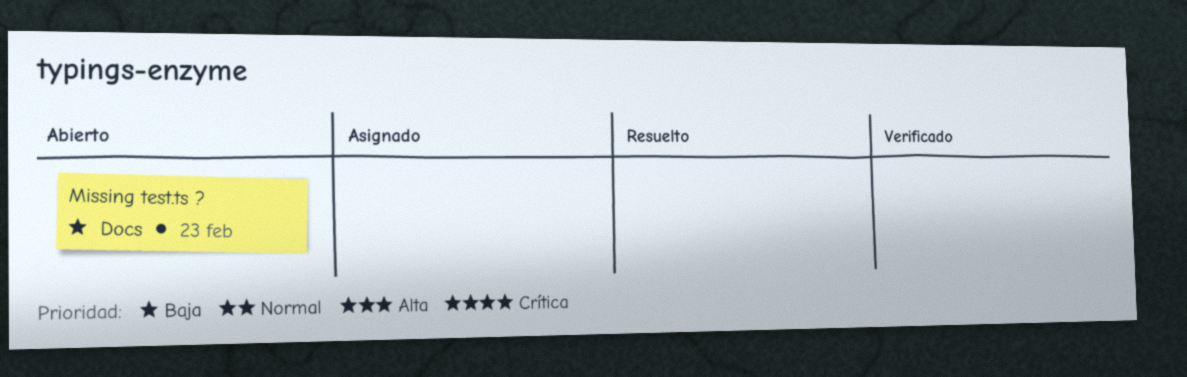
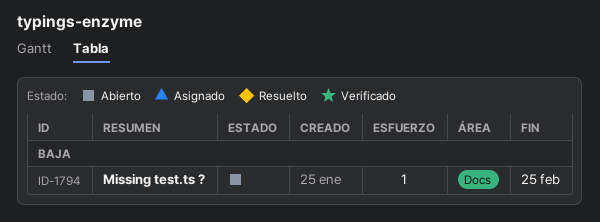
Missing test.ts ?, due: Feb 23 -> Feb 25

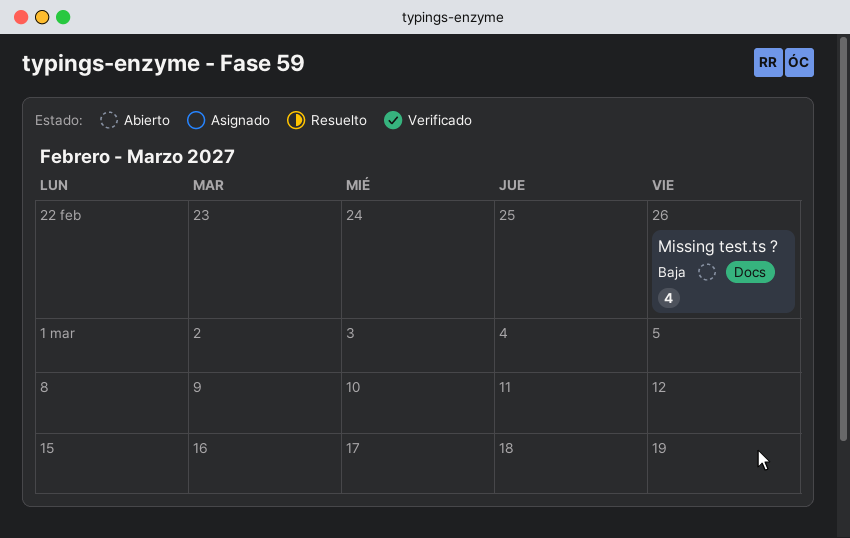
Missing test.ts ?, estimate: 1 -> 4
Missing test.ts ?, due: Feb 25 -> Feb 26

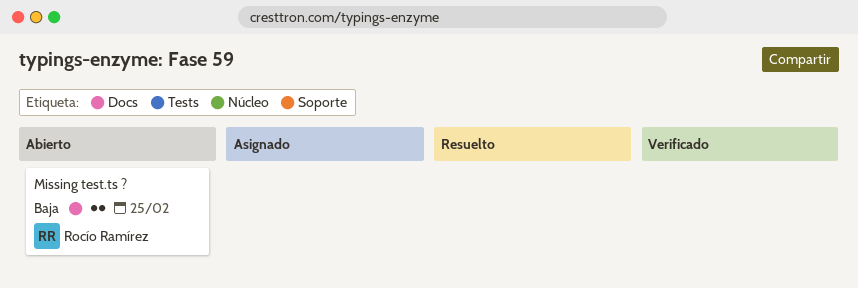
Missing test.ts ?, estimate: 4 -> 2
Missing test.ts ?, due: Feb 26 -> Feb 25

